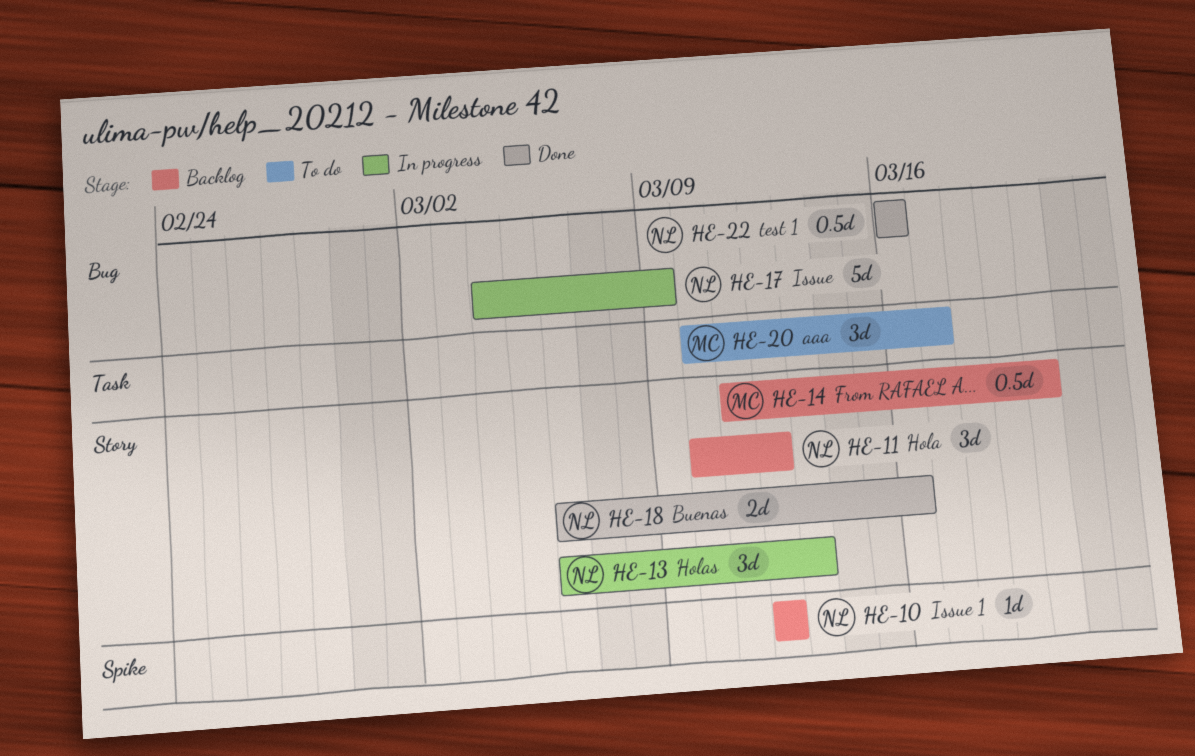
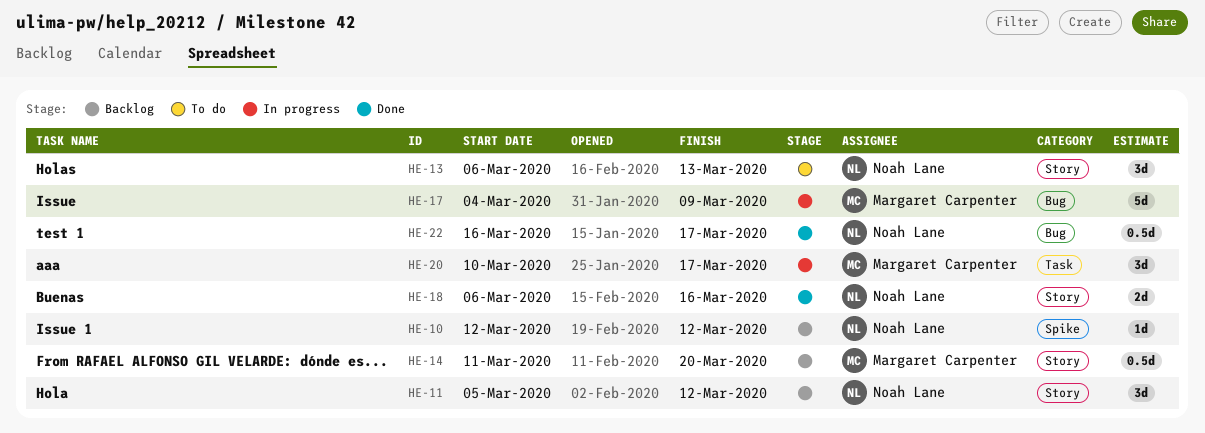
HE-11, start: Mar 10 -> Mar 5
HE-13, status: In progress -> To do
HE-17, owner: Noah Lane -> Margaret Carpenter
HE-20, status: To do -> In progress
HE-22, due: Mar 16 -> Mar 17

